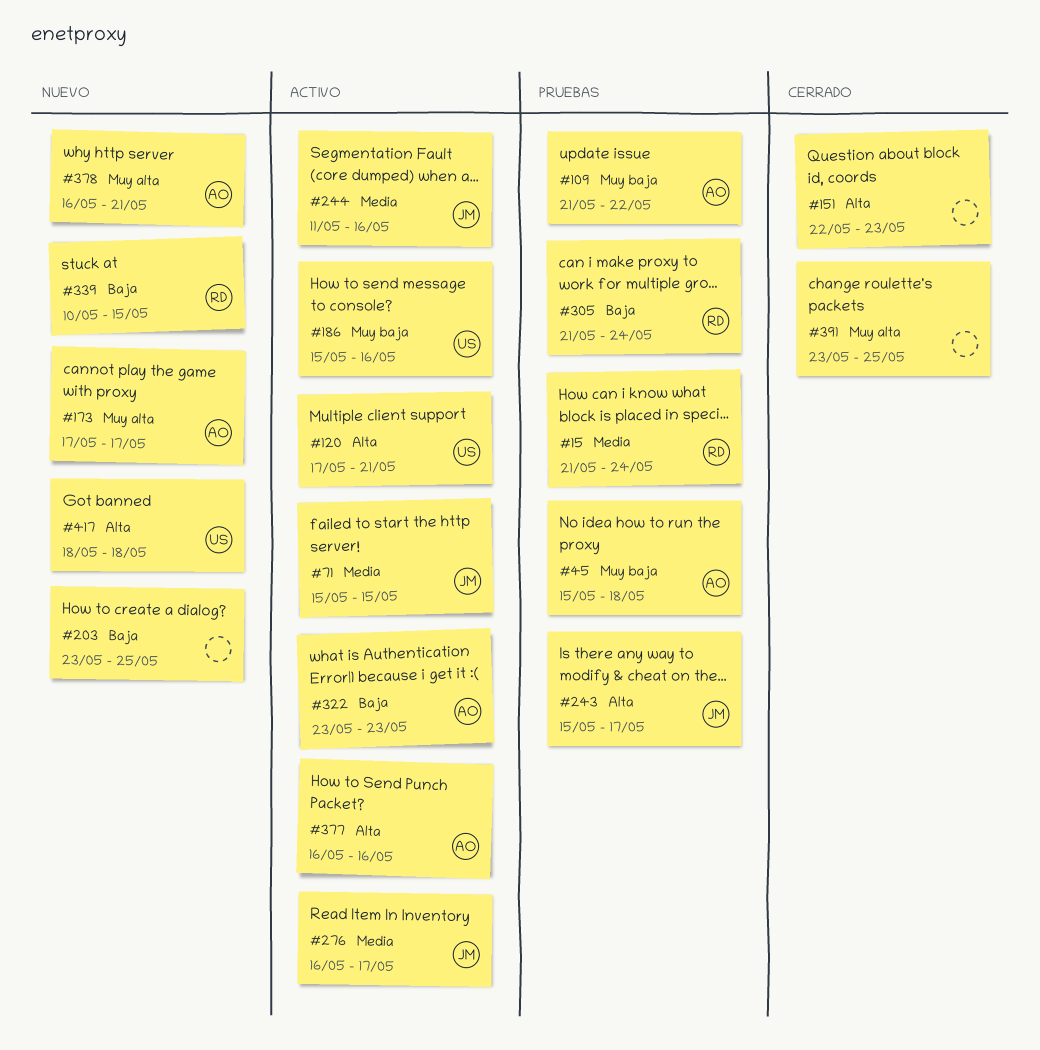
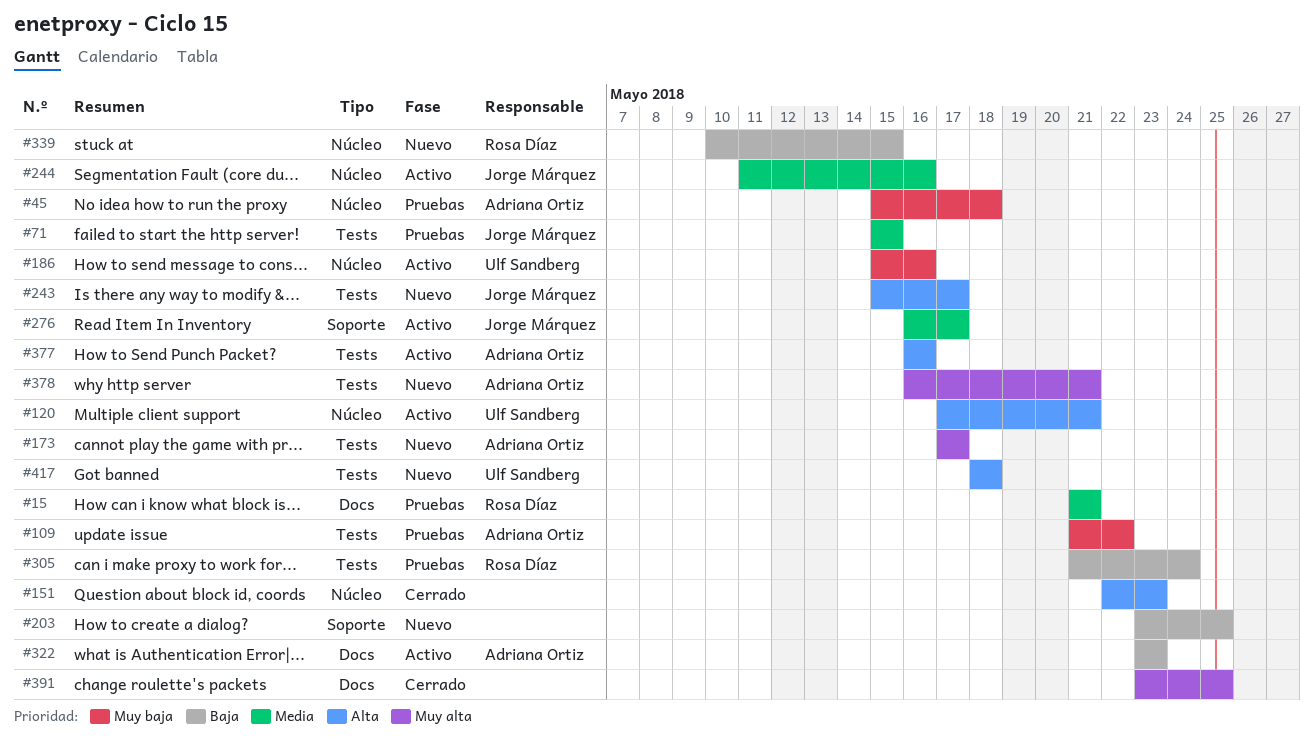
#15, due: May 24 -> May 21
#71, status: Activo -> Pruebas
#243, status: Pruebas -> Nuevo

